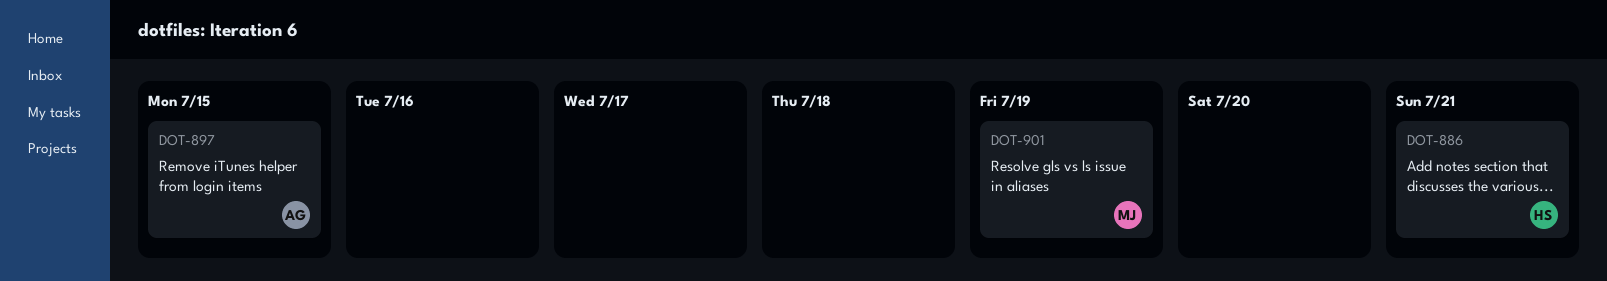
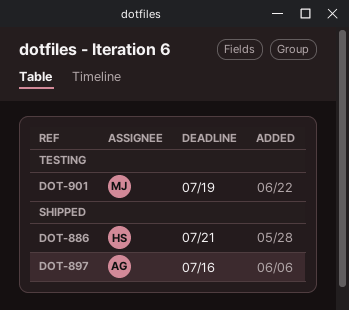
DOT-897, due: Jul 15 -> Jul 16

